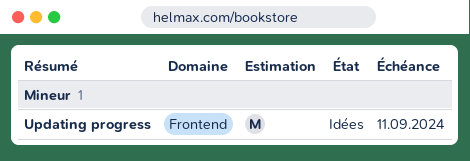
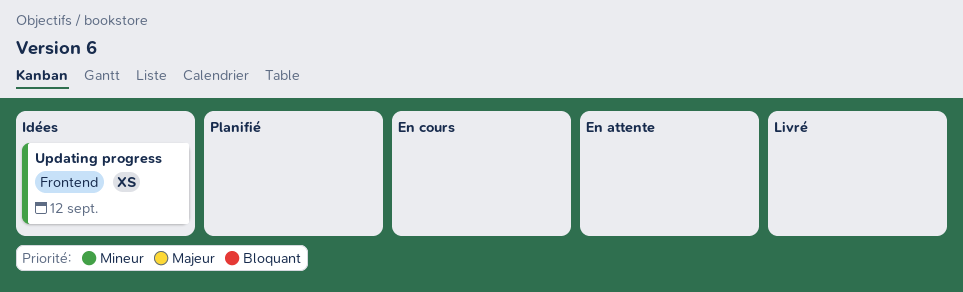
Updating progress, estimate: M -> XS
Updating progress, due: Sep 11 -> Sep 12

